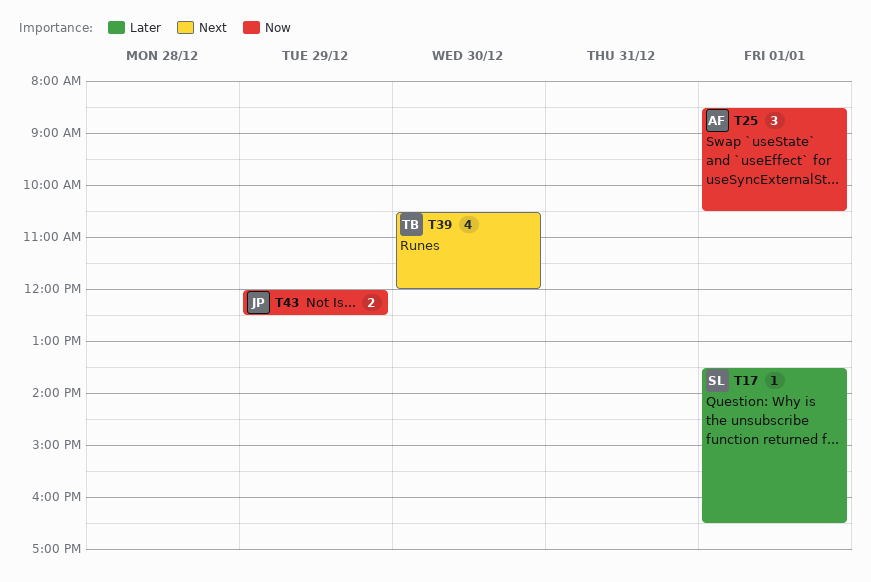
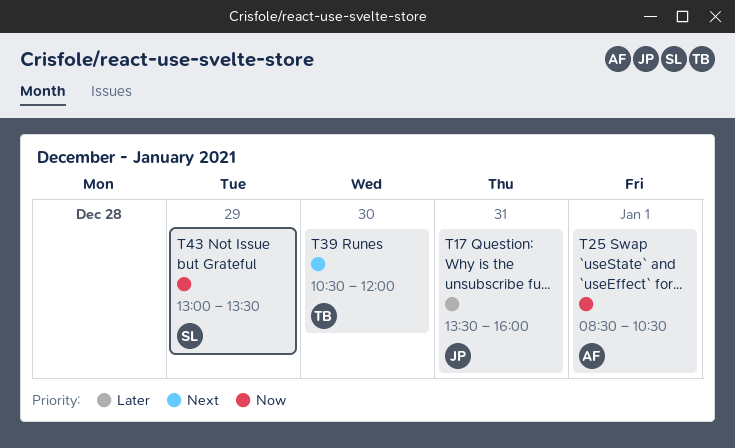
T17, owner: SL -> JP
T17, day: Jan 1 -> Dec 31
T17, ends: 16:30 -> 16:00
T43, owner: JP -> SL
T43, begins: 12:00 -> 13:00
T43, ends: 12:30 -> 13:30

